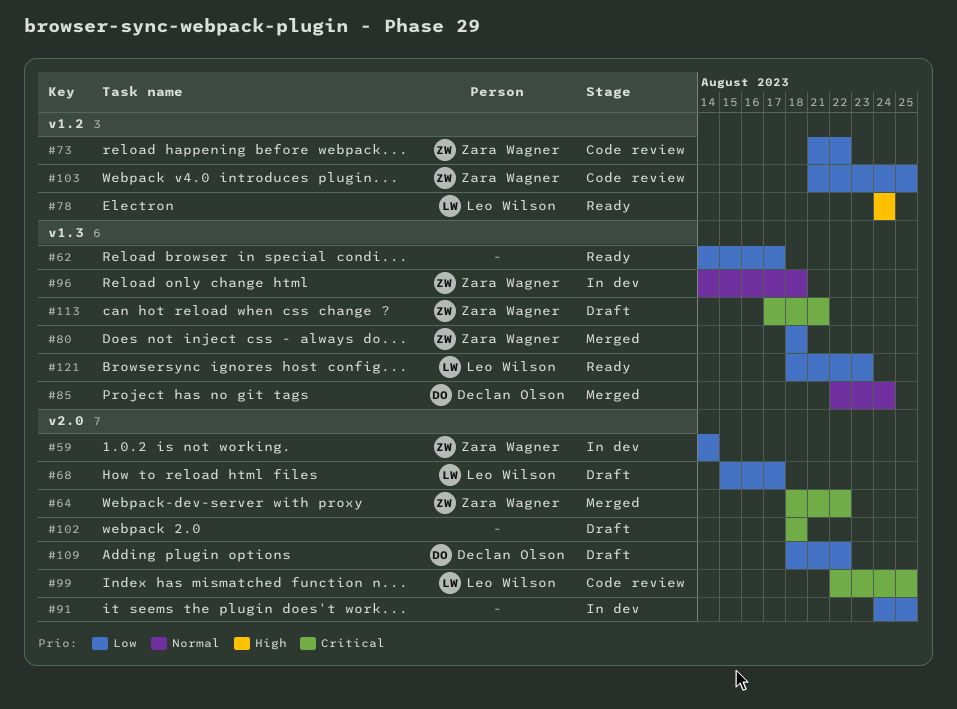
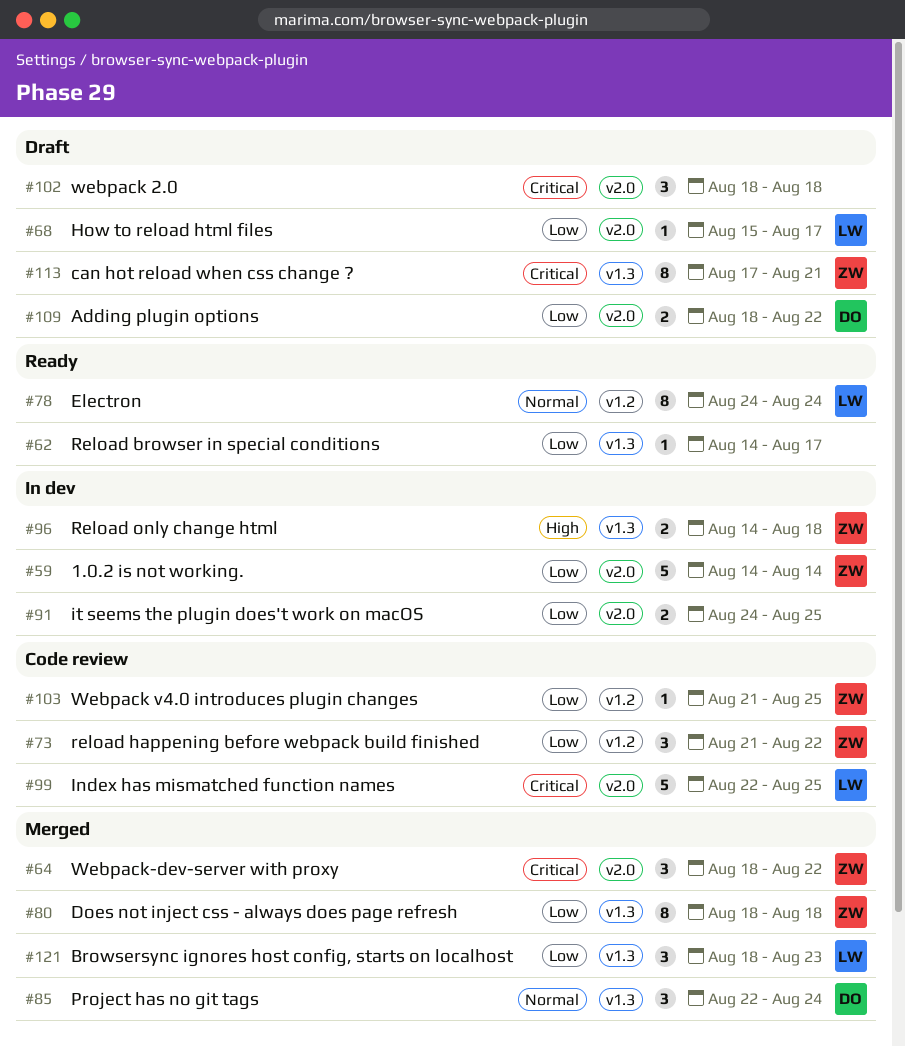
#78, priority: High -> Normal
#96, priority: Normal -> High
#121, status: Ready -> Merged

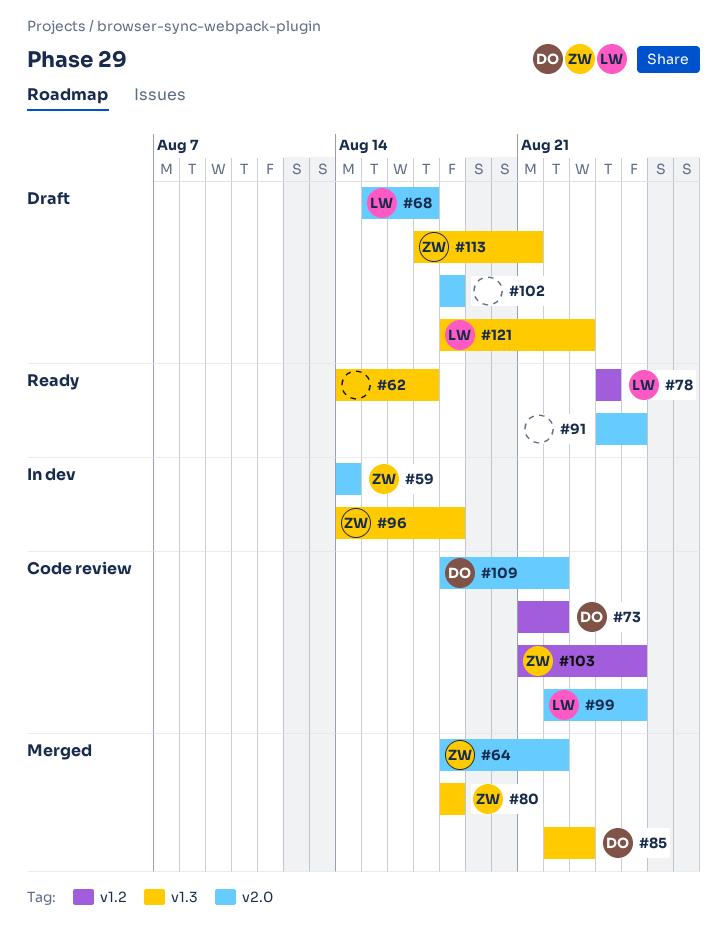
#73, owner: ZW -> DO
#85, due: Aug 24 -> Aug 23
#91, status: In dev -> Ready
#109, status: Draft -> Code review
#121, status: Merged -> Draft

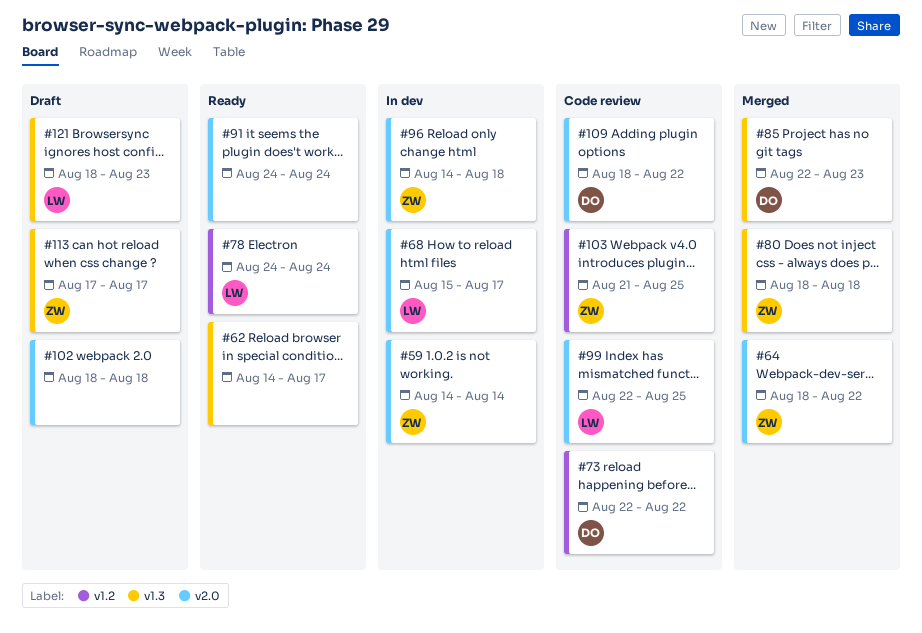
#68, status: Draft -> In dev
#73, start: Aug 21 -> Aug 22
#91, due: Aug 25 -> Aug 24
#96, label: v1.3 -> v2.0
#113, due: Aug 21 -> Aug 17

